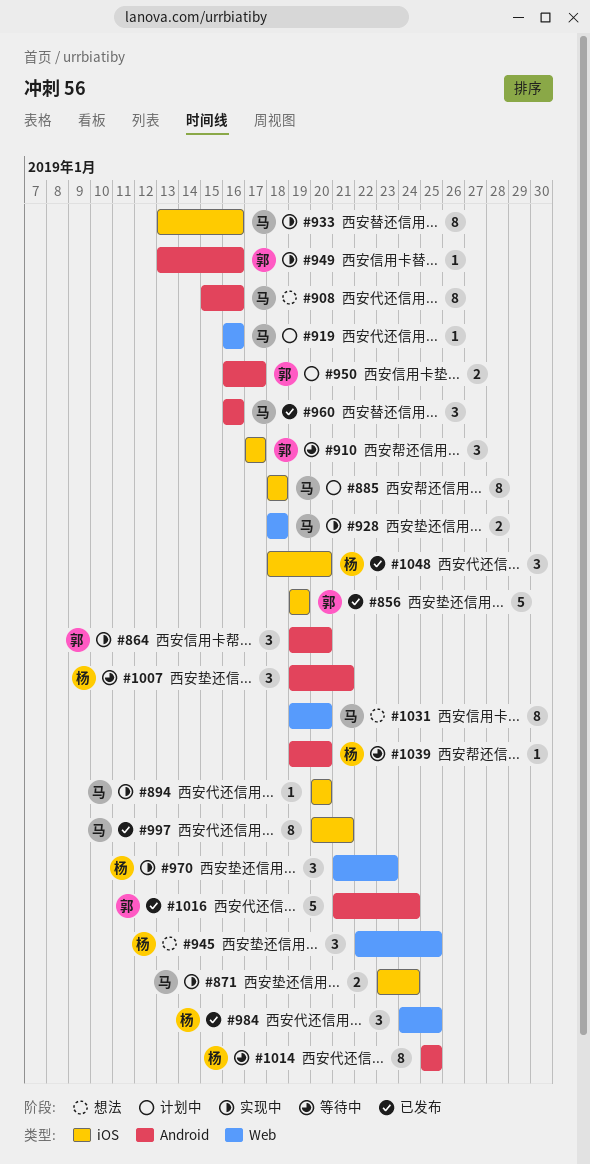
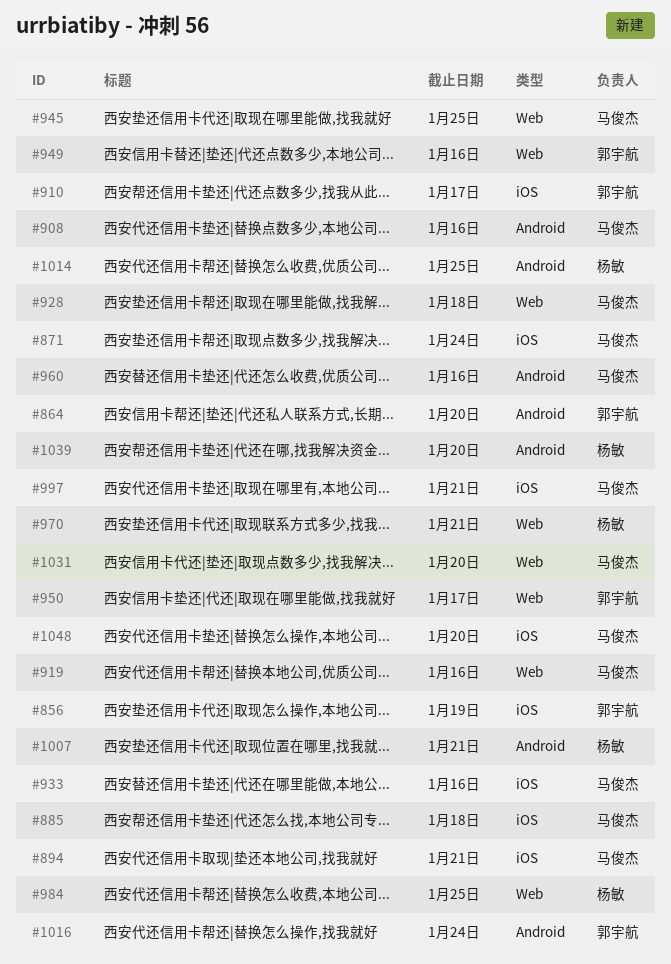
#894, due: Jan 20 -> Jan 21
#945, owner: 杨敏 -> 马俊杰
#949, label: Android -> Web
#950, label: Android -> Web
#970, due: Jan 23 -> Jan 21
#1048, owner: 杨敏 -> 马俊杰

